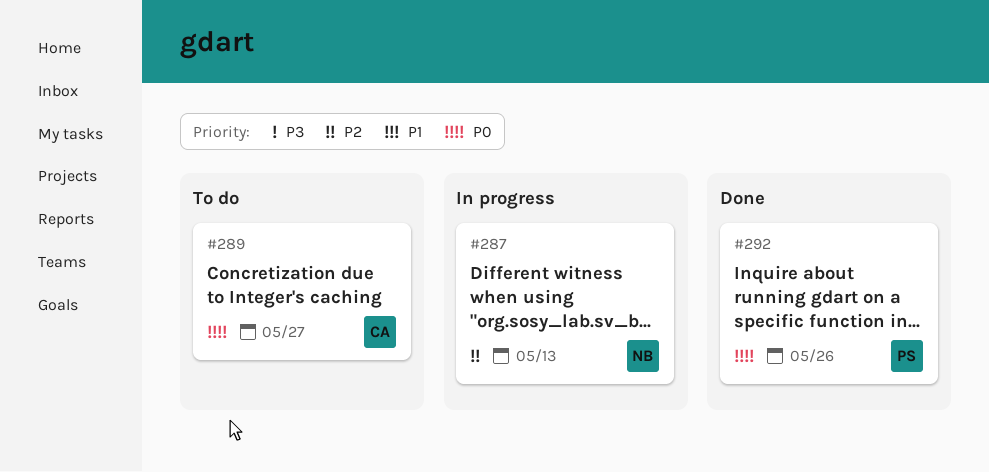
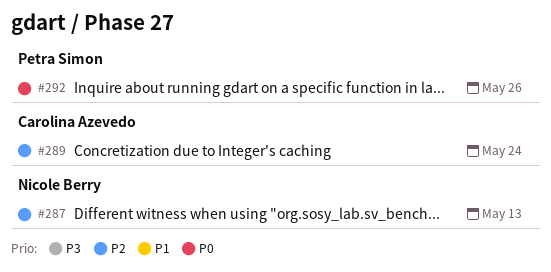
#289, priority: P0 -> P2
#289, due: May 27 -> May 24

